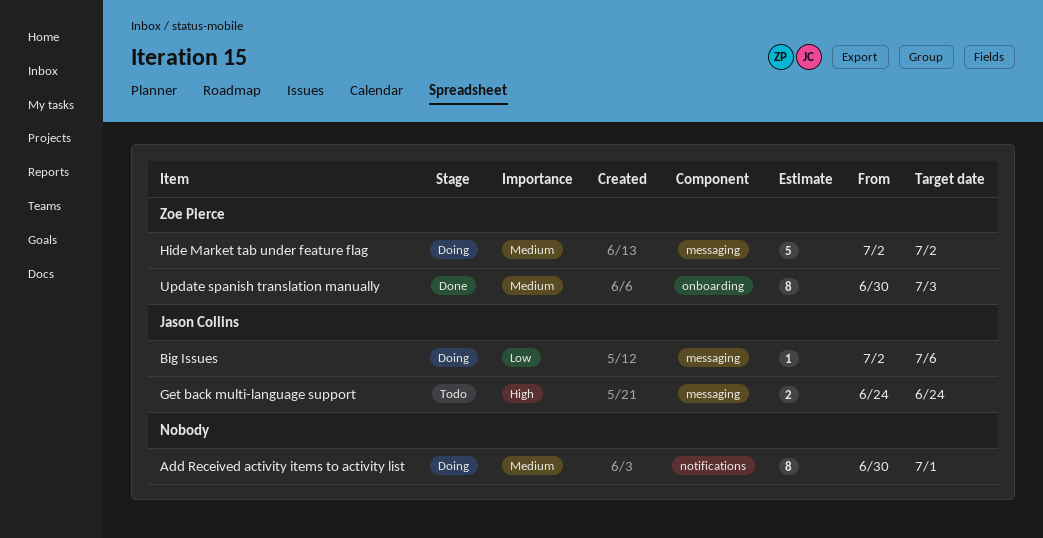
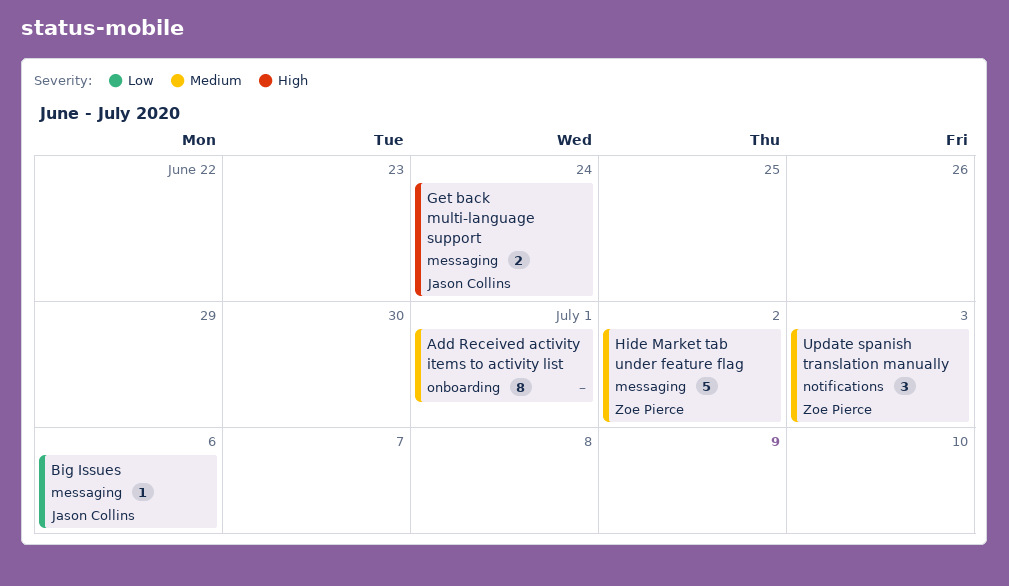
Add Received activity items to activity list, label: notifications -> onboarding
Update spanish translation manually, label: onboarding -> notifications
Update spanish translation manually, estimate: 8 -> 3

